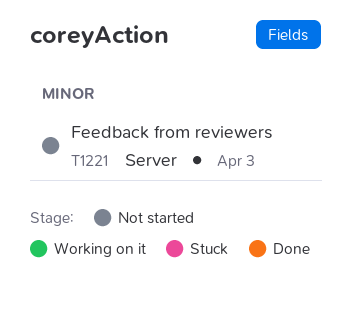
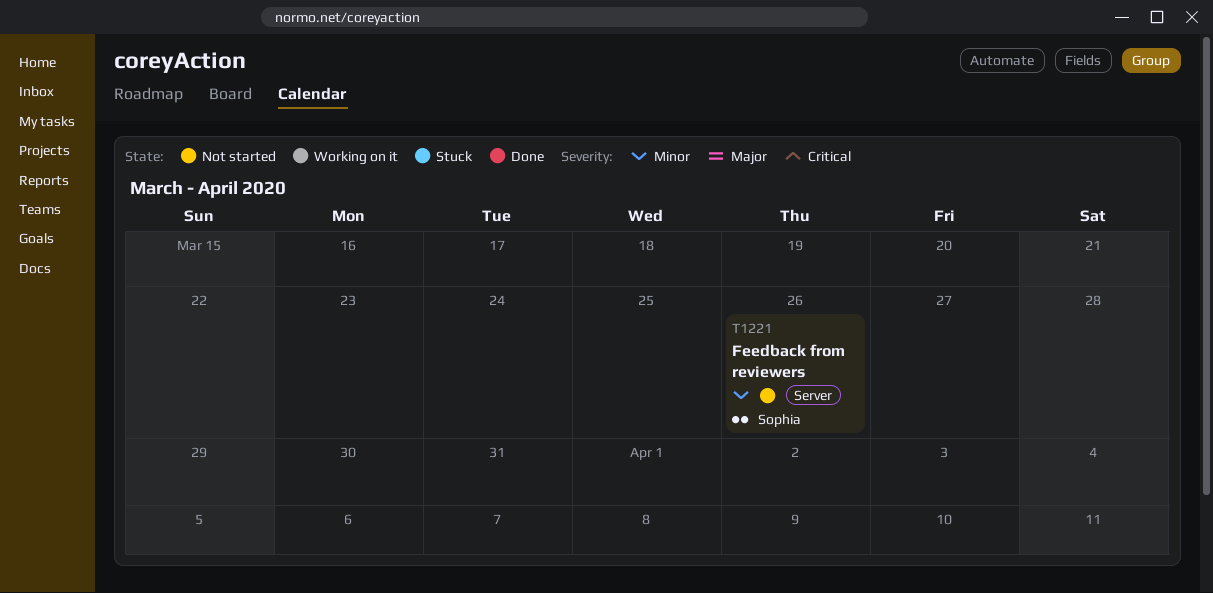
T1221, estimate: 1 -> 2
T1221, due: Apr 3 -> Mar 26

